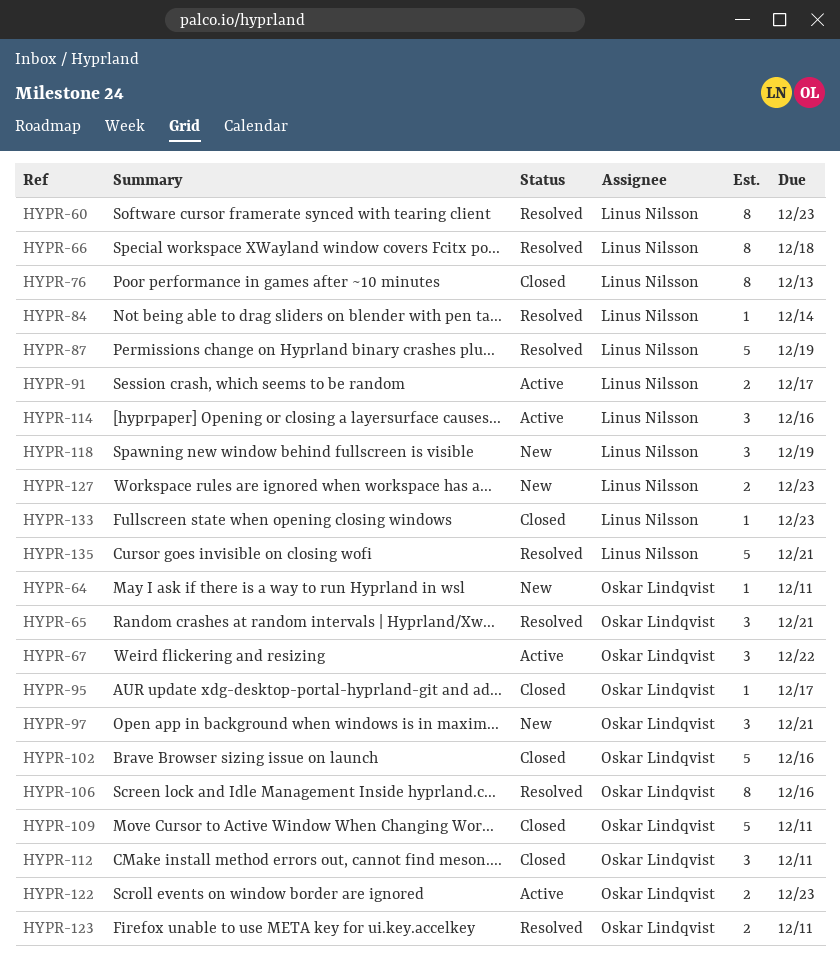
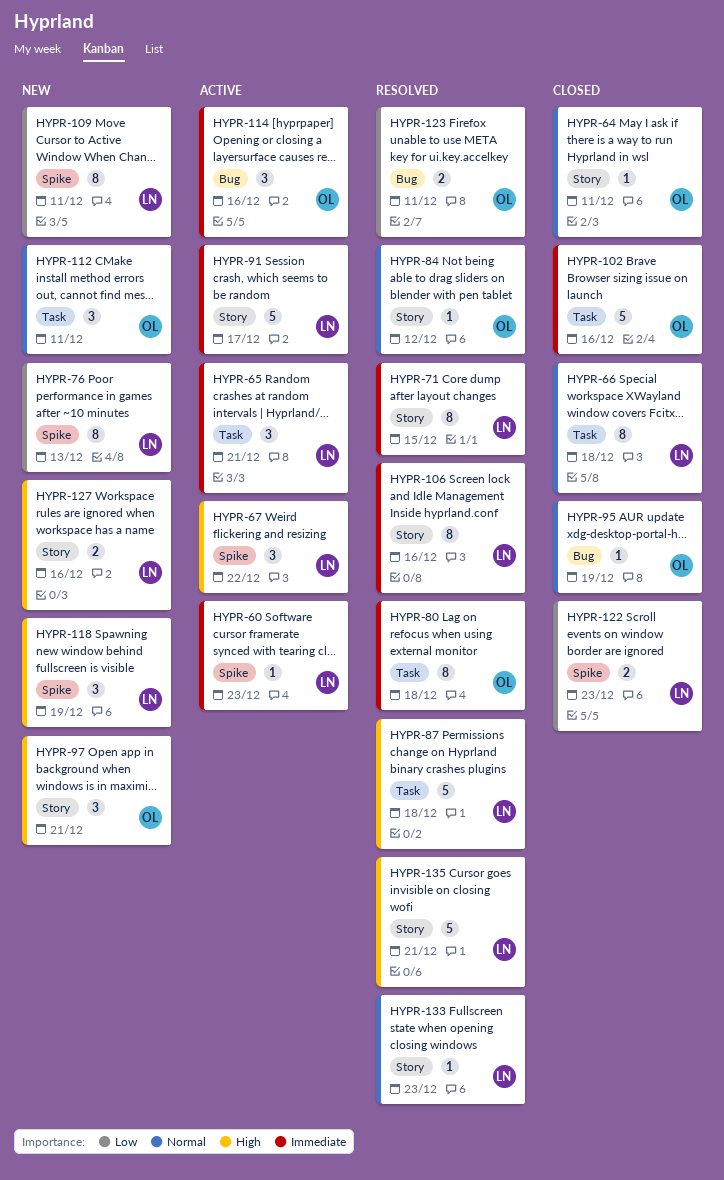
HYPR-60, status: Resolved -> Active
HYPR-60, estimate: 8 -> 1
HYPR-64, status: New -> Closed
HYPR-65, status: Resolved -> Active
HYPR-65, owner: Oskar Lindqvist -> Linus Nilsson
HYPR-66, status: Resolved -> Closed
HYPR-67, owner: Oskar Lindqvist -> Linus Nilsson
HYPR-71: none -> present
HYPR-76, status: Closed -> New
HYPR-80: none -> present
HYPR-84, owner: Linus Nilsson -> Oskar Lindqvist
HYPR-84, due: Dec 14 -> Dec 12
HYPR-87, due: Dec 19 -> Dec 18
HYPR-91, estimate: 2 -> 5
HYPR-95, due: Dec 17 -> Dec 19
HYPR-106, owner: Oskar Lindqvist -> Linus Nilsson
HYPR-109, status: Closed -> New
HYPR-109, owner: Oskar Lindqvist -> Linus Nilsson
HYPR-109, estimate: 5 -> 8
HYPR-112, status: Closed -> New
HYPR-114, owner: Linus Nilsson -> Oskar Lindqvist
HYPR-122, status: Active -> Closed
HYPR-122, owner: Oskar Lindqvist -> Linus Nilsson
HYPR-127, due: Dec 23 -> Dec 16
HYPR-133, status: Closed -> Resolved

